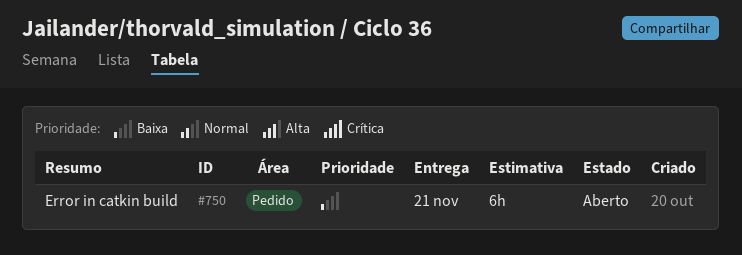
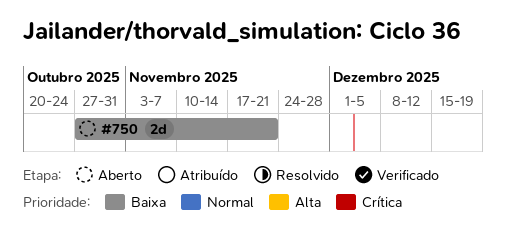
#750, estimate: 6h -> 2d

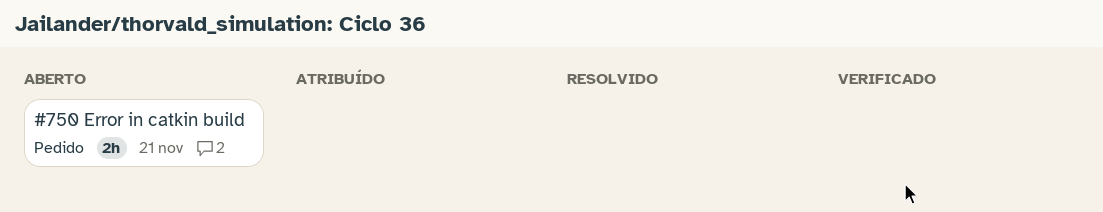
#750, estimate: 2d -> 2h

